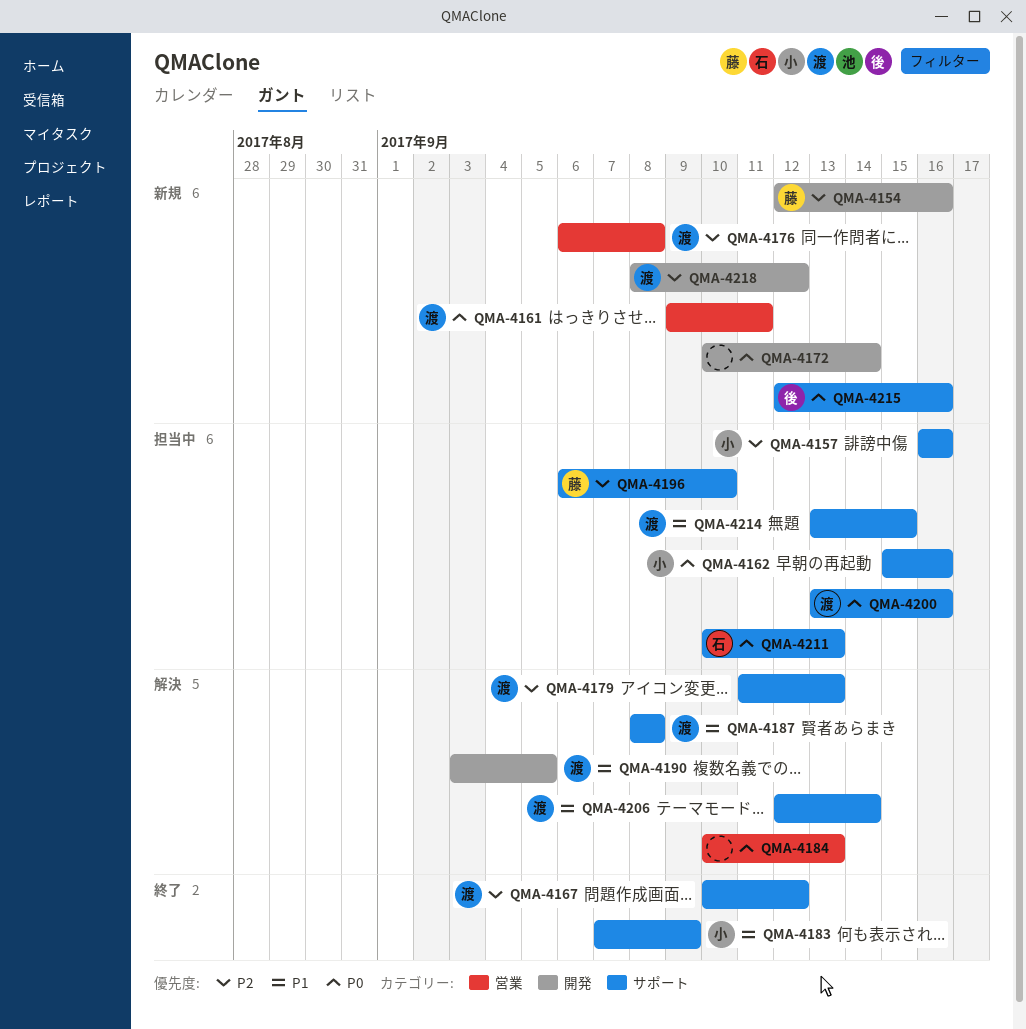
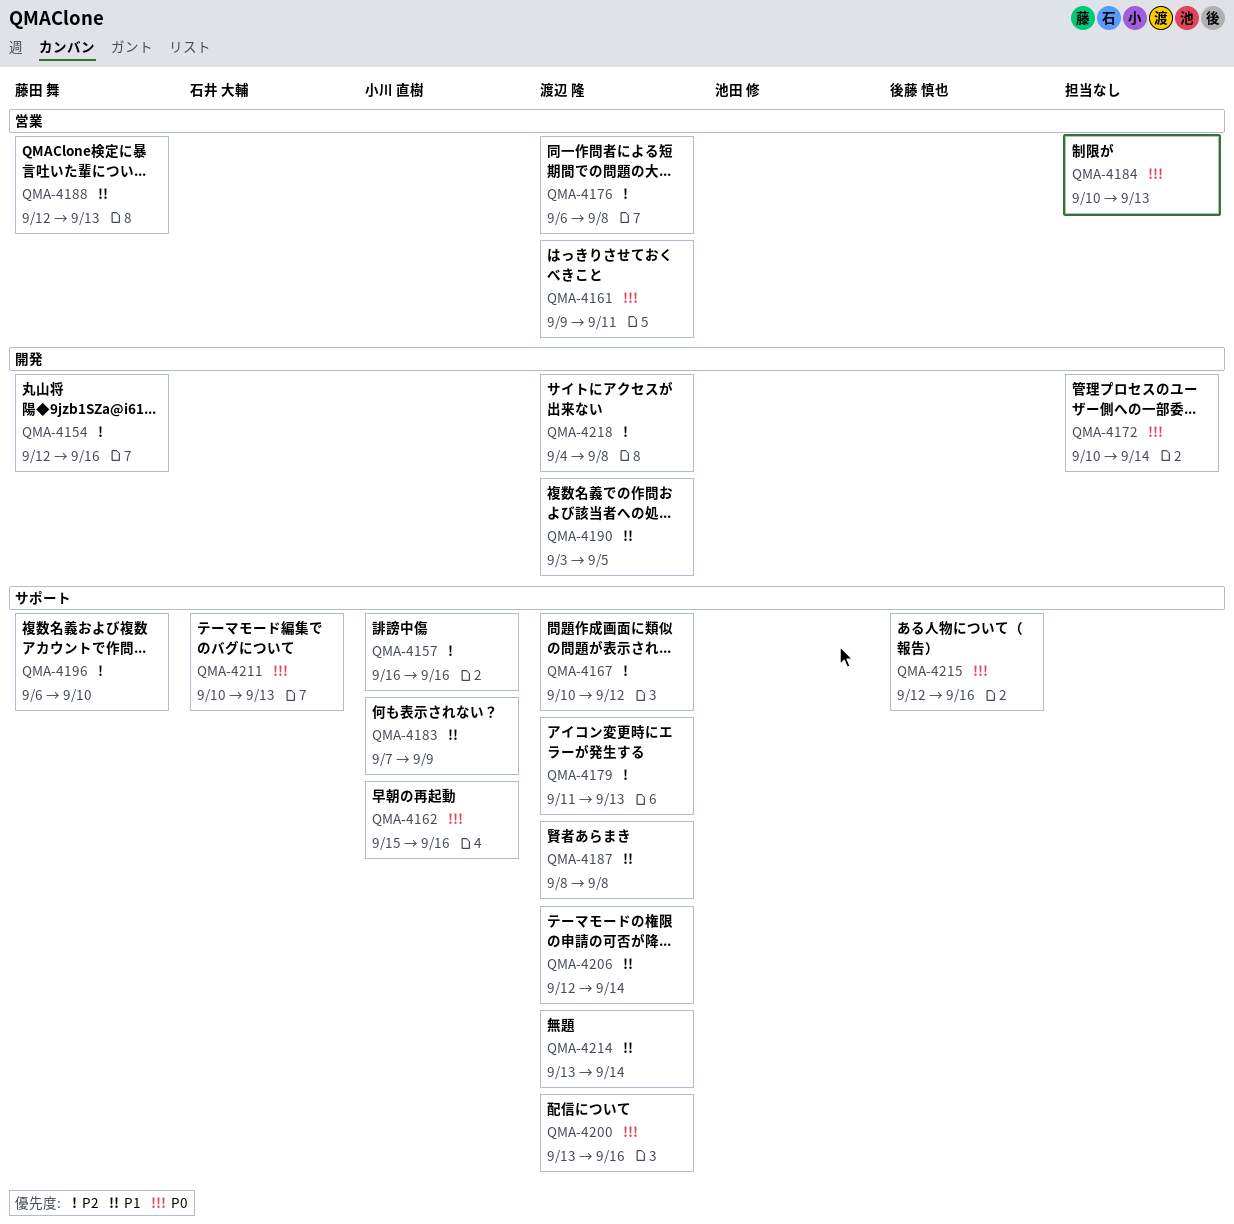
QMA-4188: none -> present
QMA-4214, due: Sep 15 -> Sep 14
QMA-4218, start: Sep 8 -> Sep 4
QMA-4218, due: Sep 12 -> Sep 8

